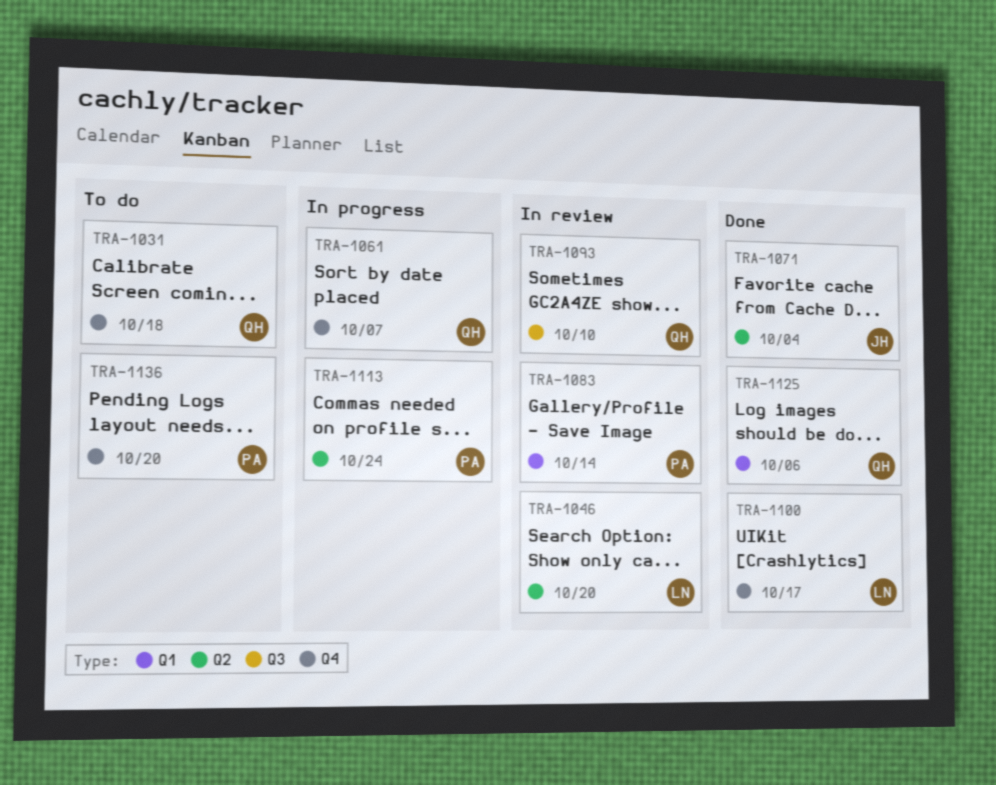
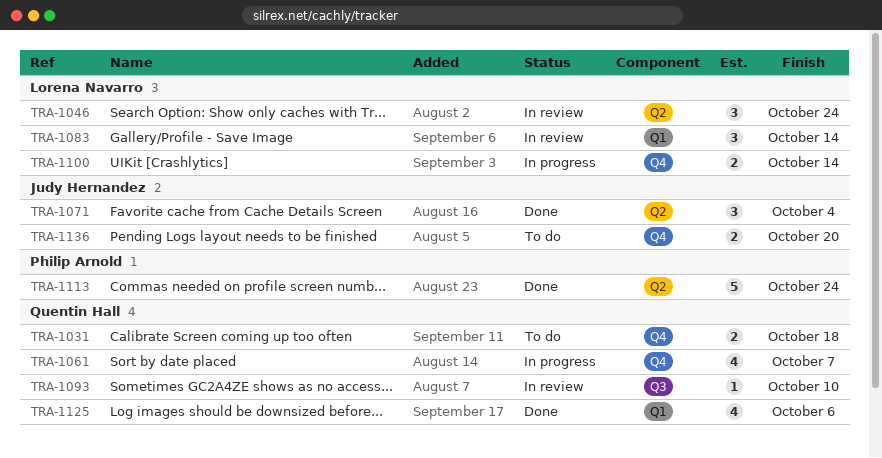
TRA-1046, due: Oct 20 -> Oct 24
TRA-1083, owner: Philip Arnold -> Lorena Navarro
TRA-1100, status: Done -> In progress
TRA-1100, due: Oct 17 -> Oct 14
TRA-1113, status: In progress -> Done
TRA-1136, owner: Philip Arnold -> Judy Hernandez

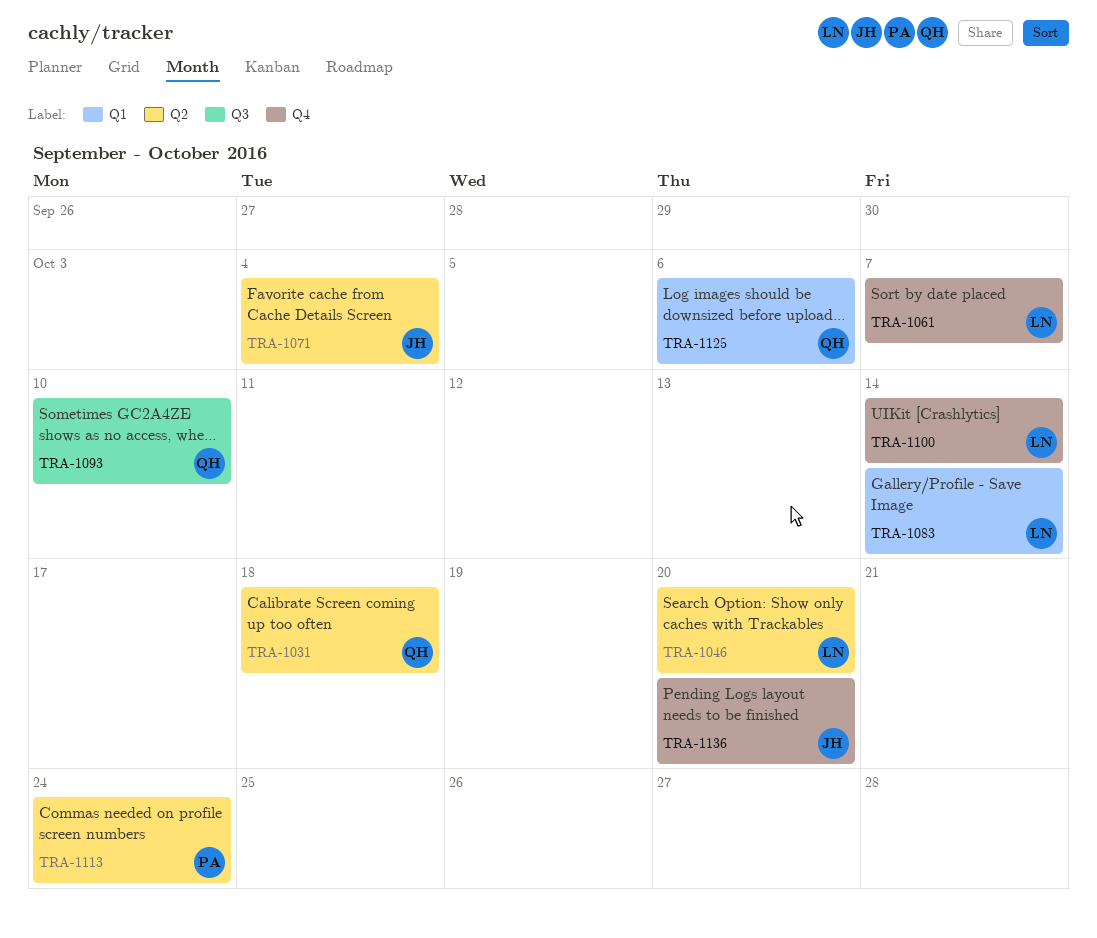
TRA-1031, label: Q4 -> Q2
TRA-1046, due: Oct 24 -> Oct 20
TRA-1061, owner: Quentin Hall -> Lorena Navarro

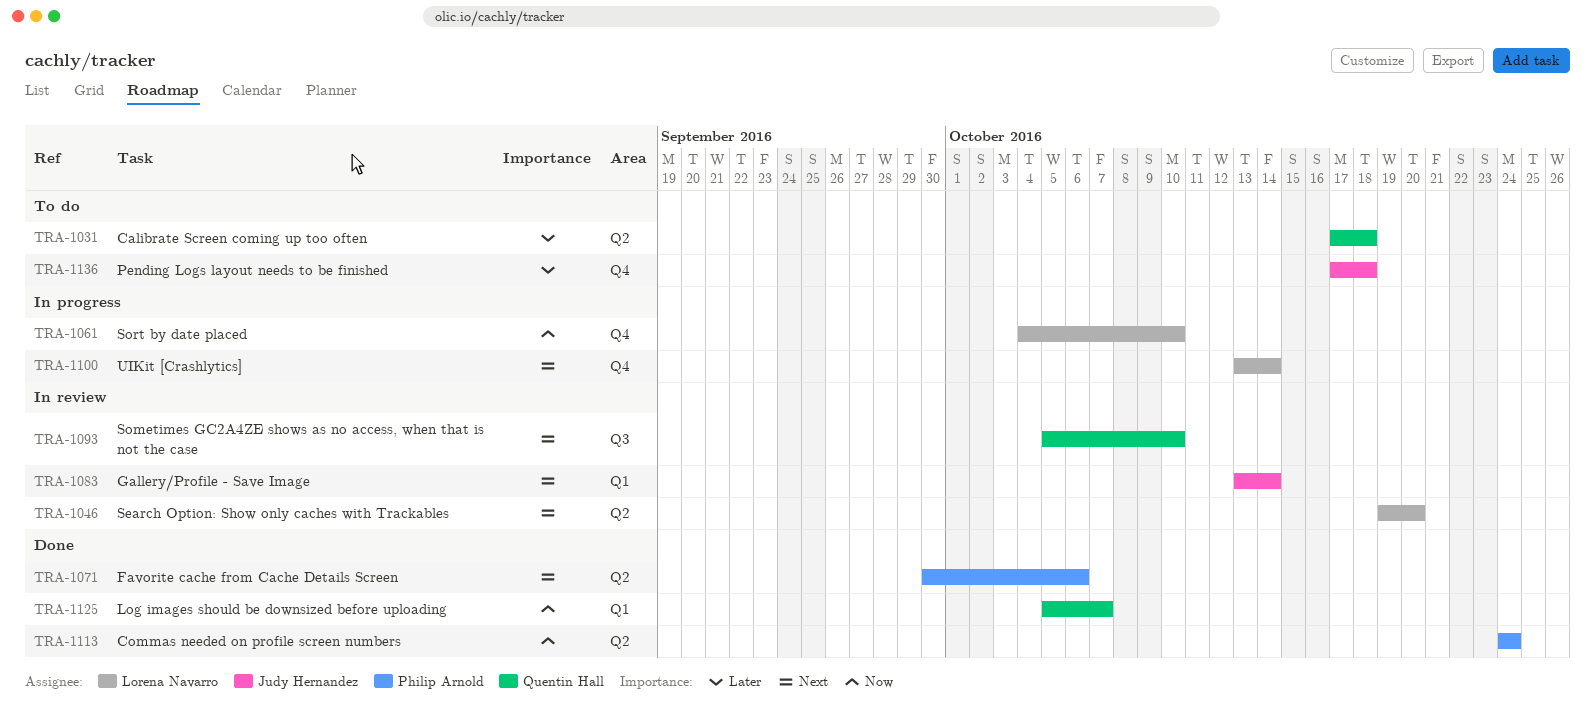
TRA-1061, due: Oct 7 -> Oct 10
TRA-1071, owner: Judy Hernandez -> Philip Arnold
TRA-1071, due: Oct 4 -> Oct 6
TRA-1083, owner: Lorena Navarro -> Judy Hernandez
TRA-1125, due: Oct 6 -> Oct 7
TRA-1136, due: Oct 20 -> Oct 18

